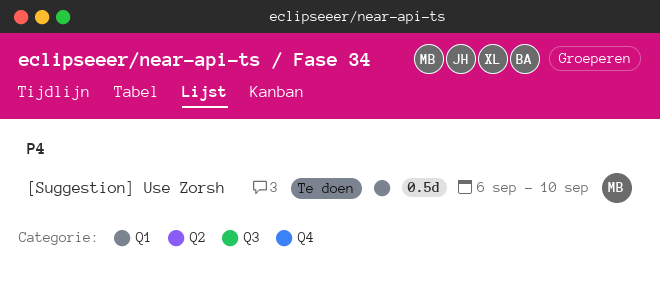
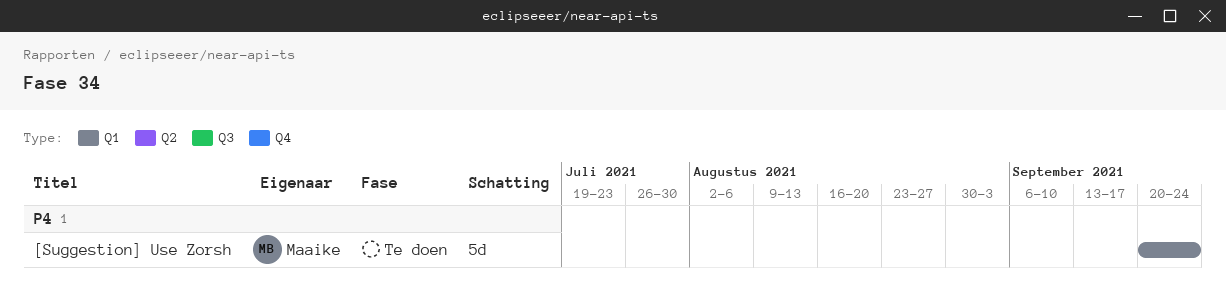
[Suggestion] Use Zorsh, estimate: 0.5d -> 5d
[Suggestion] Use Zorsh, start: Sep 6 -> Sep 20
[Suggestion] Use Zorsh, due: Sep 10 -> Sep 24

